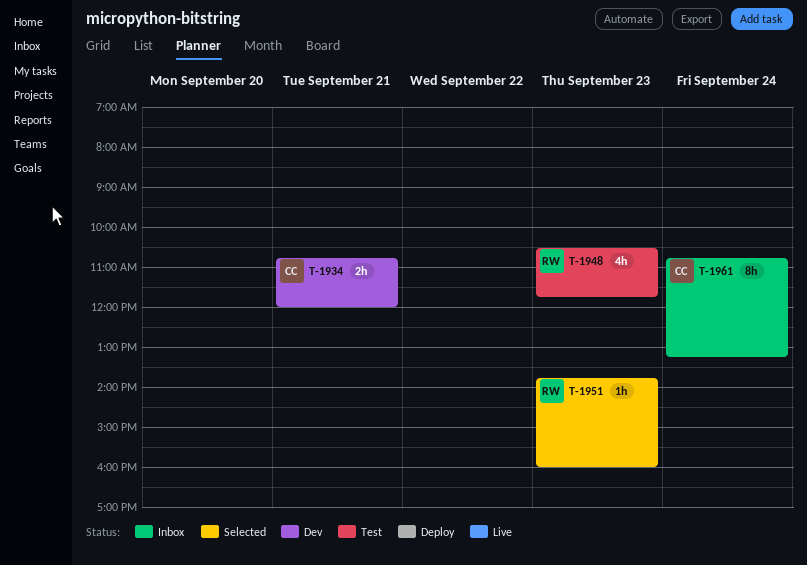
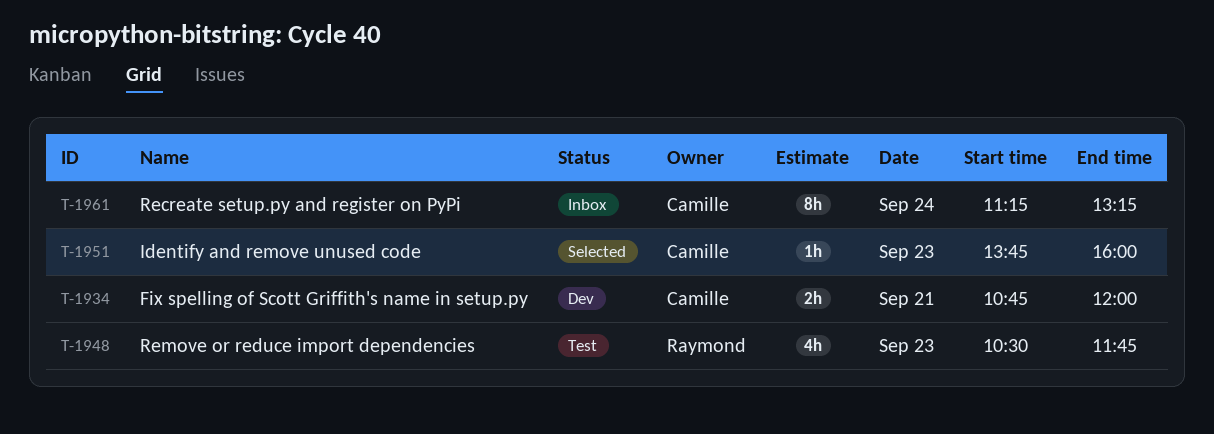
T-1951, owner: Raymond -> Camille
T-1961, begins: 10:45 -> 11:15

